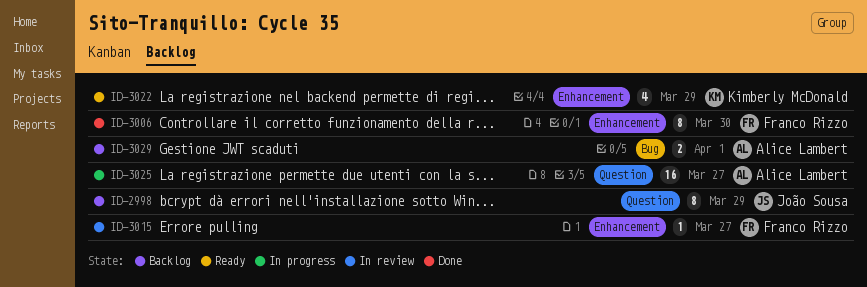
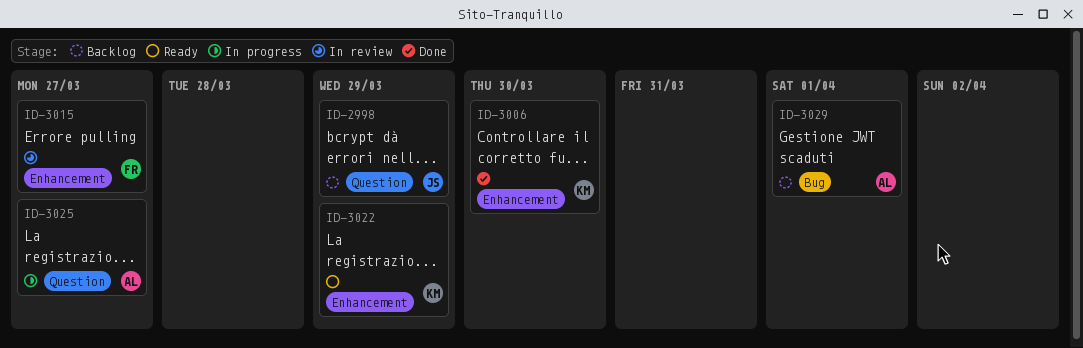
ID-3006, owner: Franco Rizzo -> Kimberly McDonald

